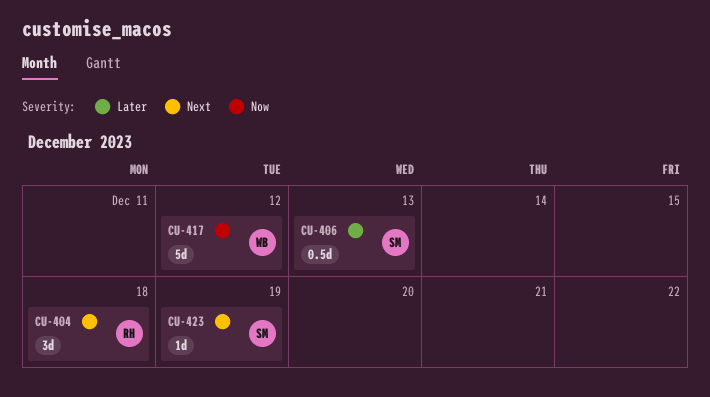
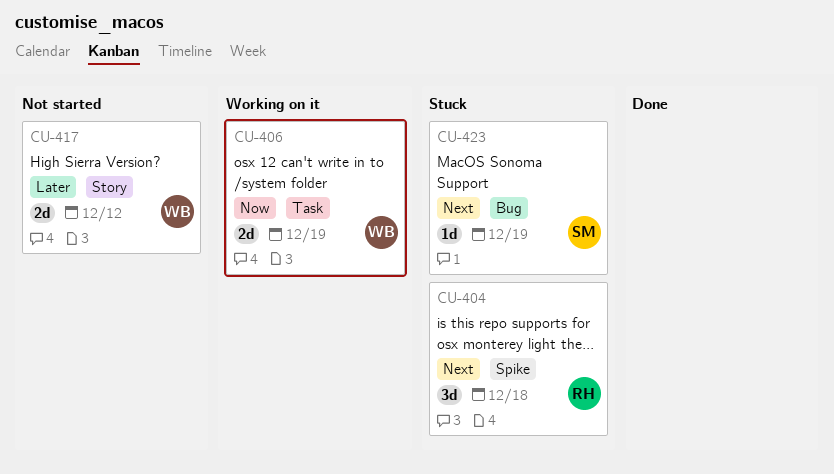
CU-406, owner: SM -> WB
CU-406, priority: Later -> Now
CU-406, estimate: 0.5d -> 2d
CU-406, due: Dec 13 -> Dec 19
CU-417, priority: Now -> Later
CU-417, estimate: 5d -> 2d

